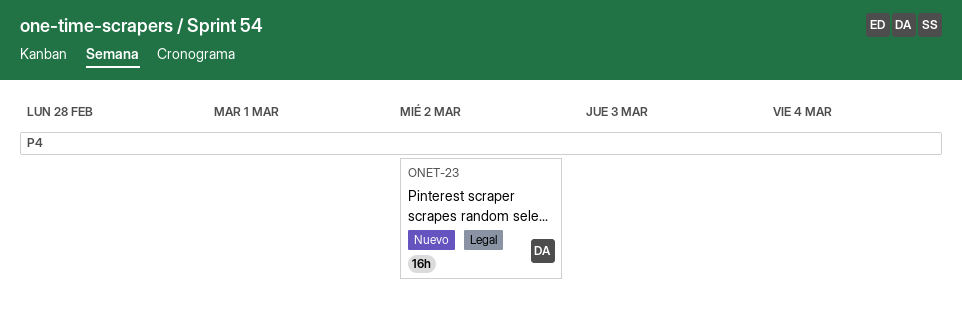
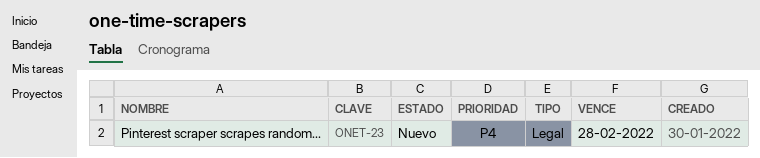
ONET-23, due: Mar 2 -> Feb 28

